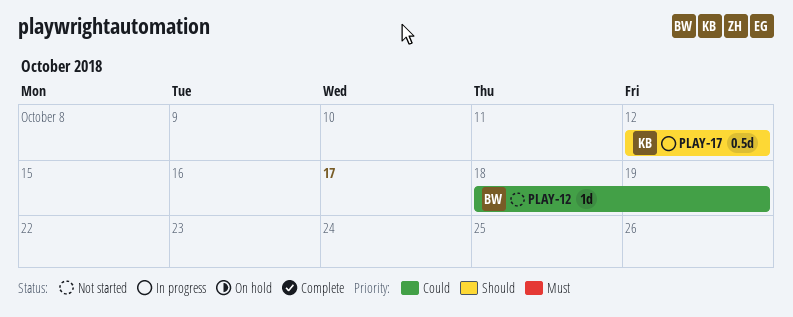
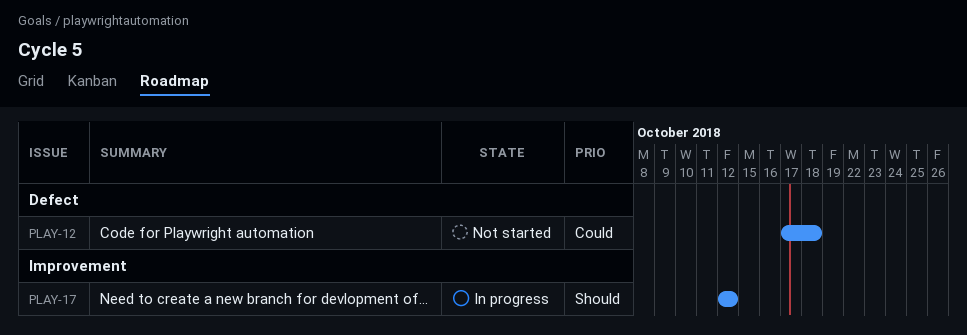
PLAY-12, start: Oct 18 -> Oct 17
PLAY-12, due: Oct 19 -> Oct 18

